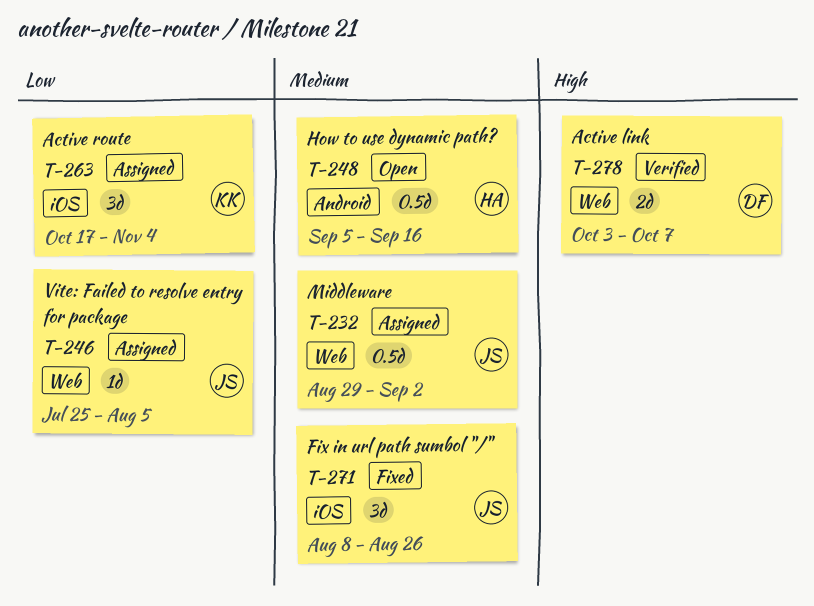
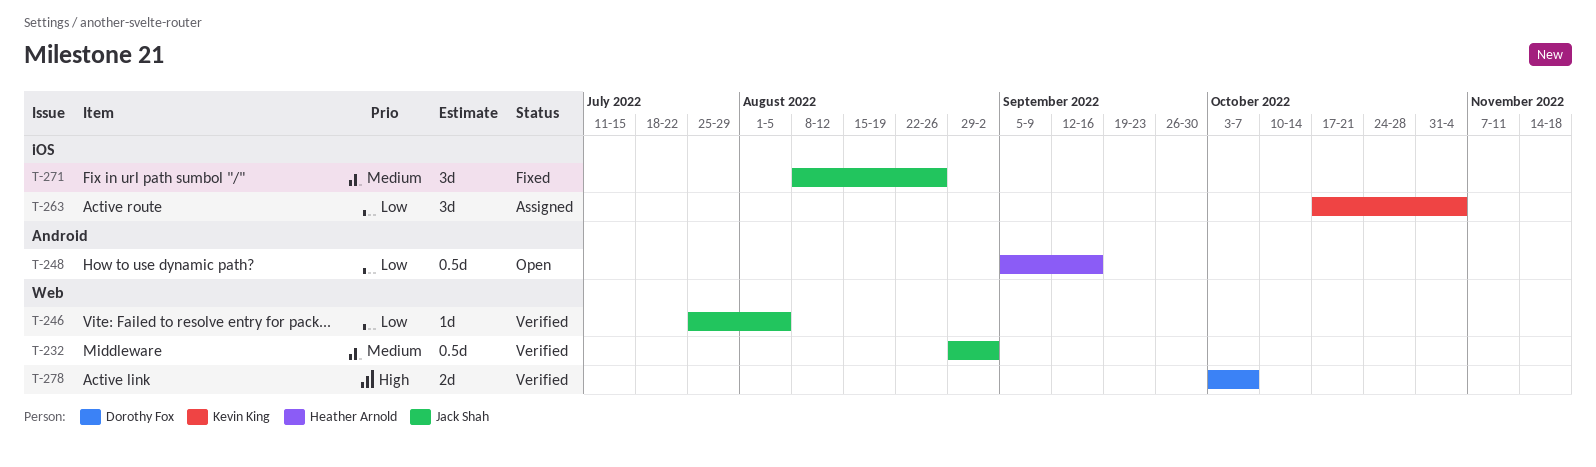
T-232, status: Assigned -> Verified
T-246, status: Assigned -> Verified
T-248, priority: Medium -> Low

